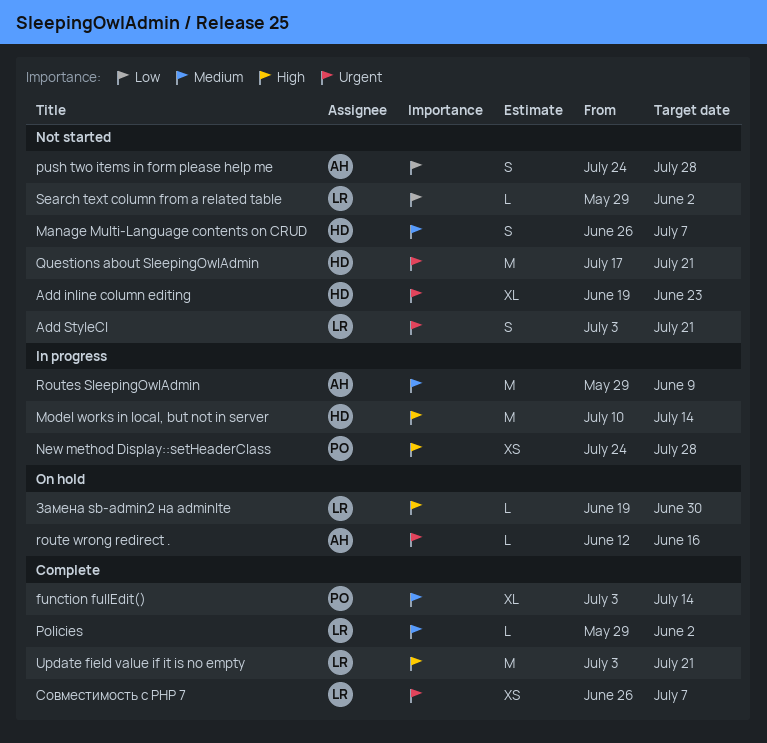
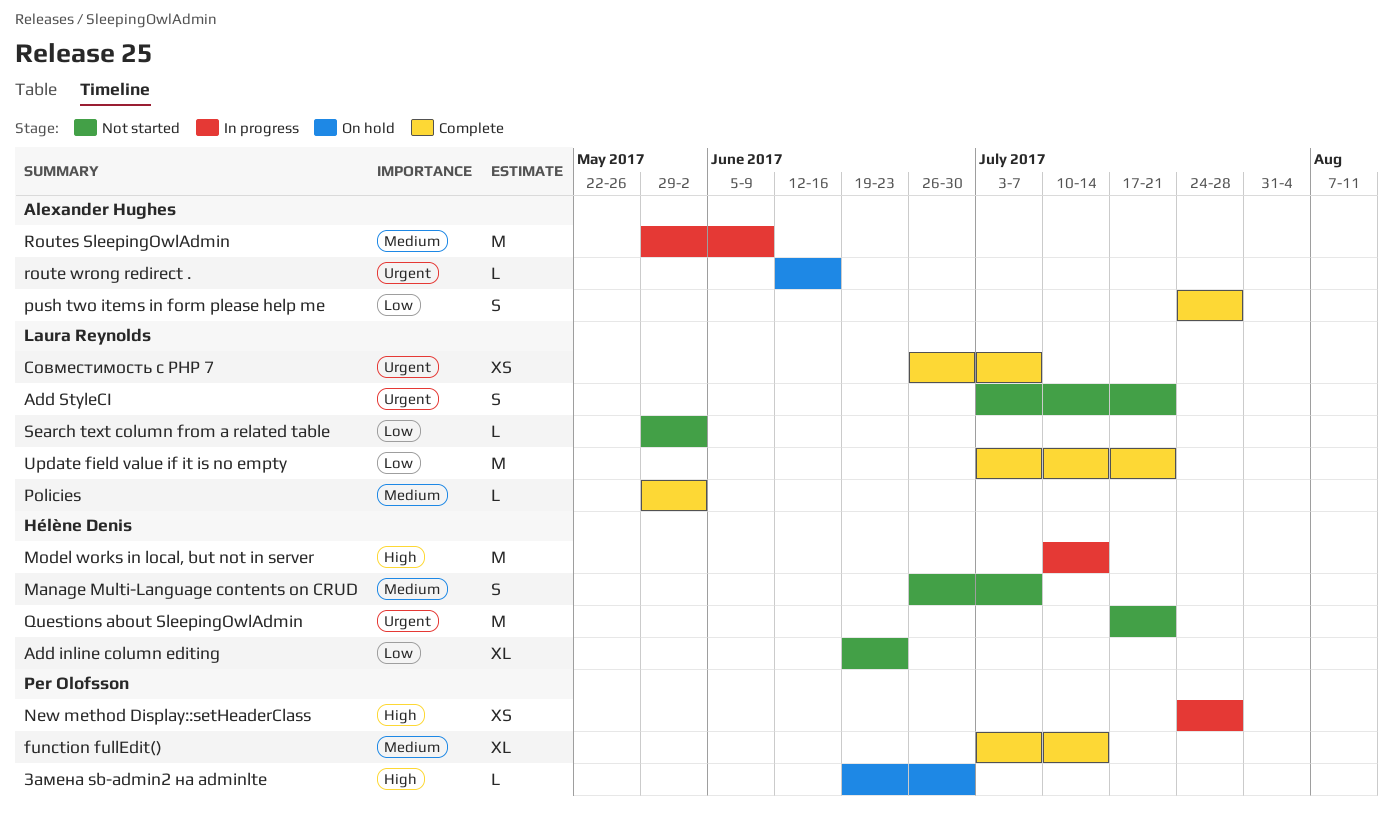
Add inline column editing, priority: Urgent -> Low
push two items in form please help me, status: Not started -> Complete
Update field value if it is no empty, priority: High -> Low
Замена sb-admin2 на adminlte, owner: Laura Reynolds -> Per Olofsson

